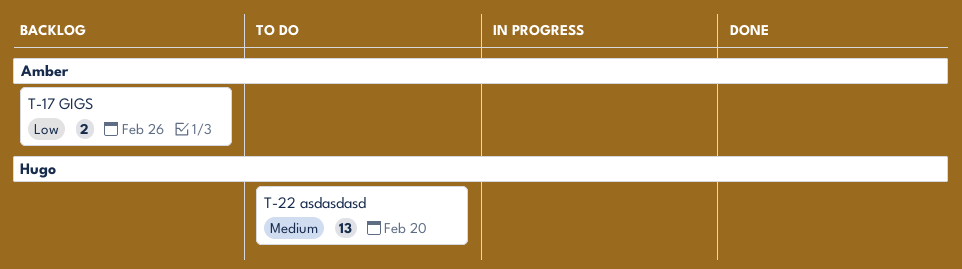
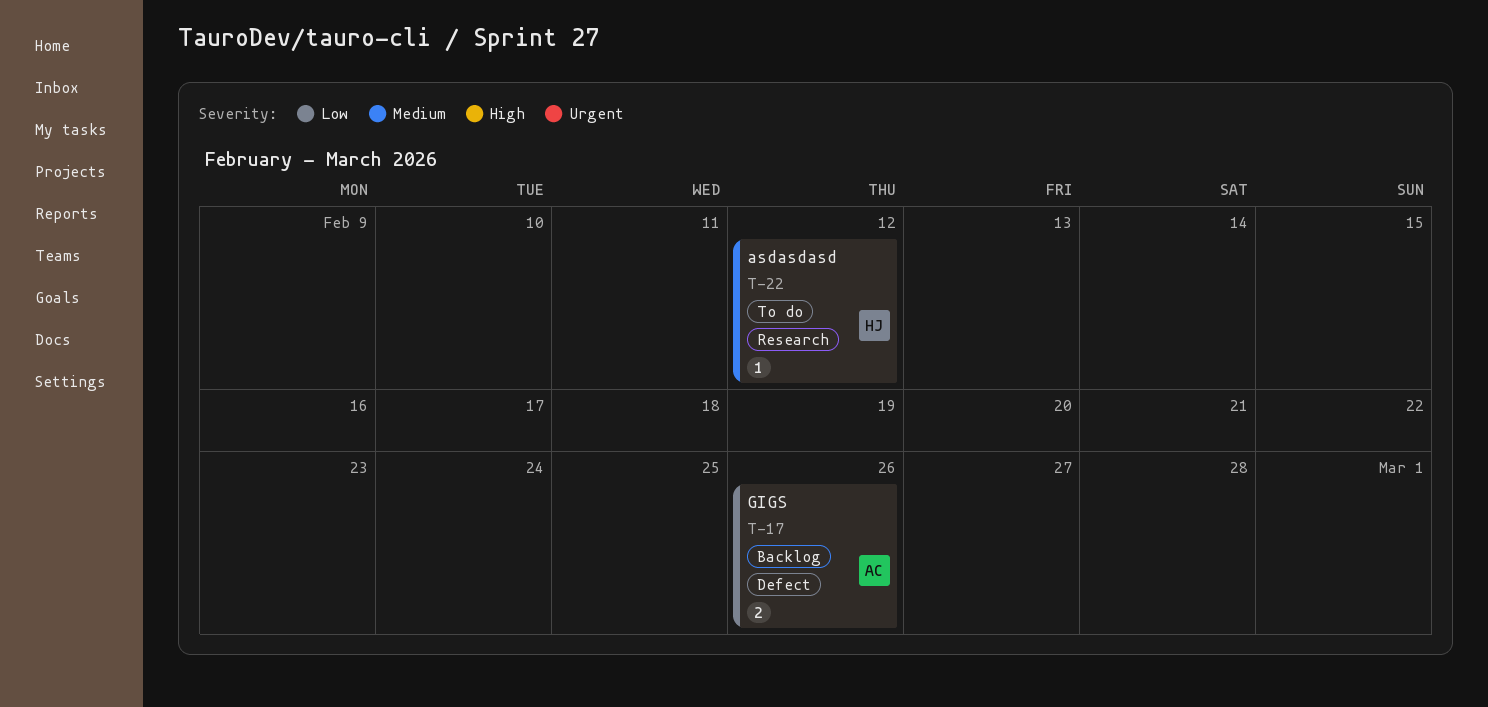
T-22, estimate: 13 -> 1
T-22, due: Feb 20 -> Feb 12

